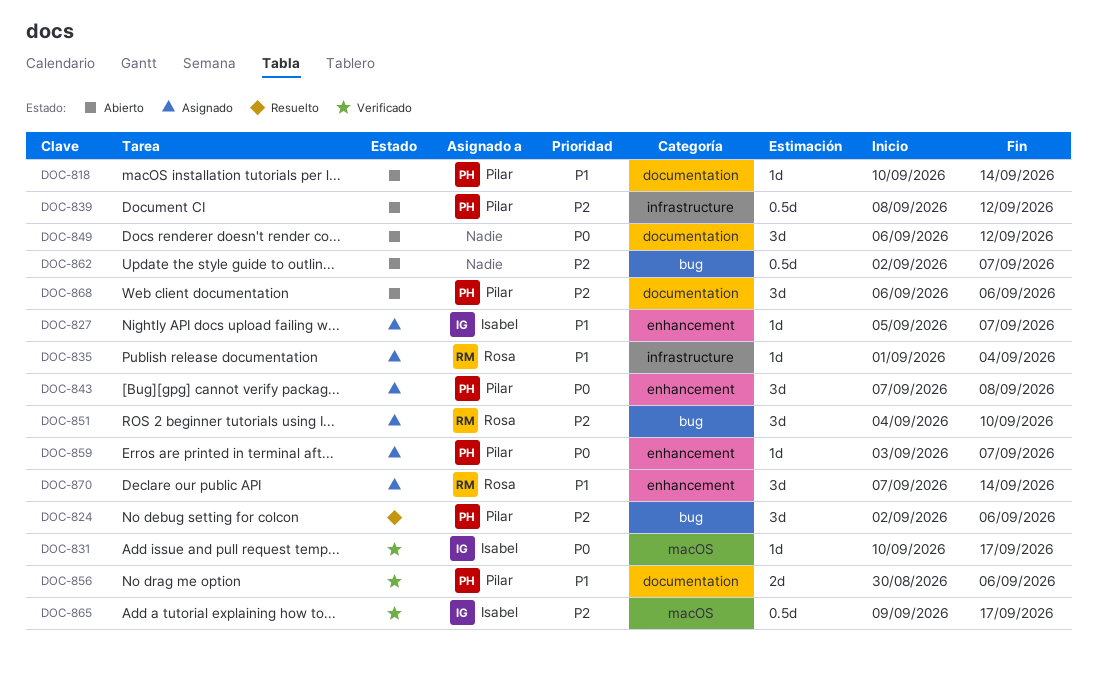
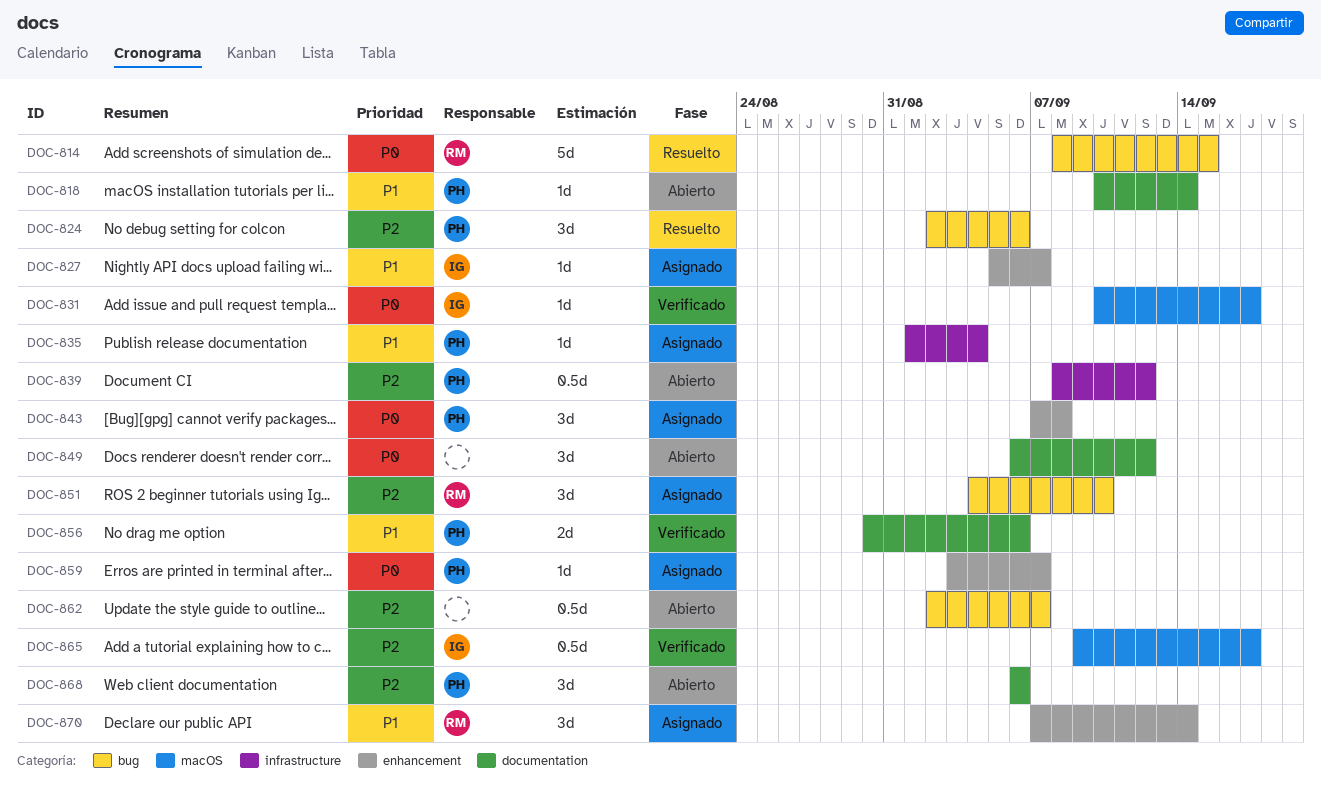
DOC-814: none -> present
DOC-835, owner: Rosa -> Pilar

